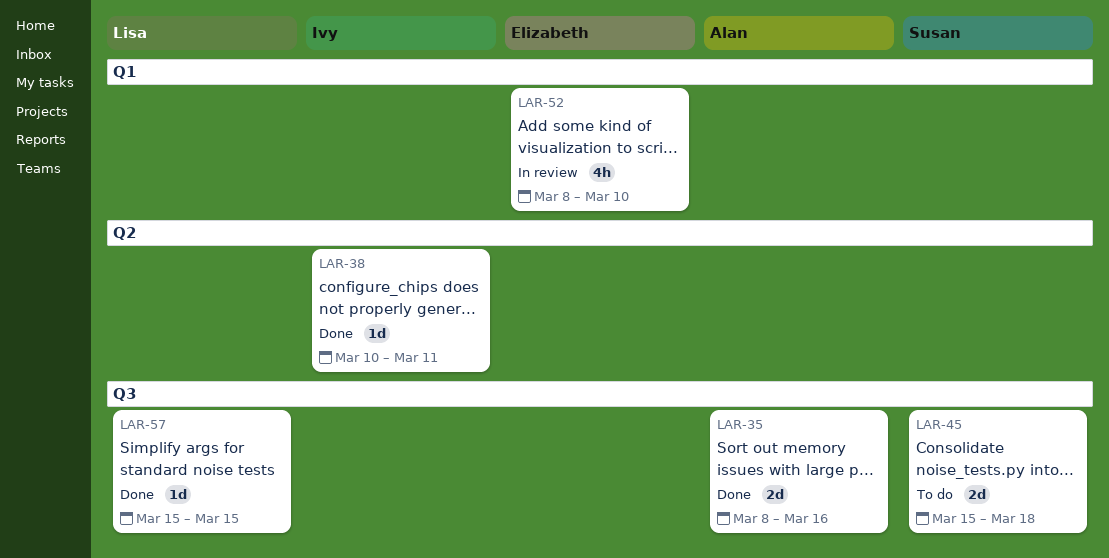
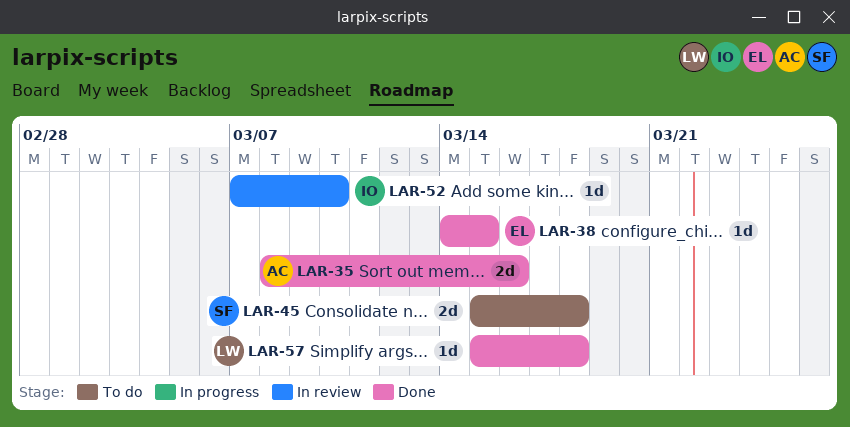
LAR-38, owner: Ivy -> Elizabeth
LAR-38, start: Mar 10 -> Mar 14
LAR-38, due: Mar 11 -> Mar 15
LAR-52, owner: Elizabeth -> Ivy
LAR-52, estimate: 4h -> 1d
LAR-52, start: Mar 8 -> Mar 7
LAR-57, due: Mar 15 -> Mar 18

